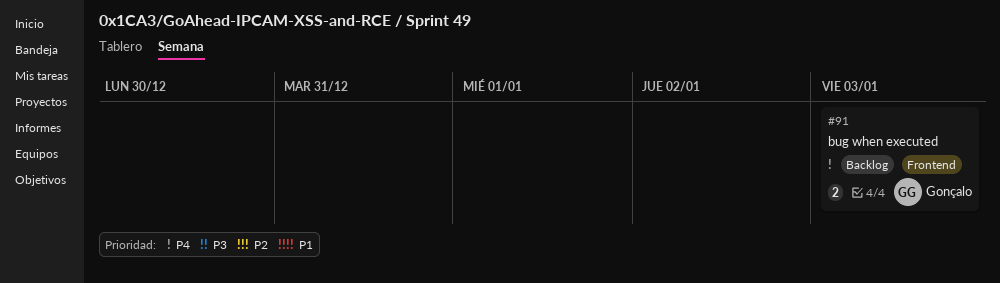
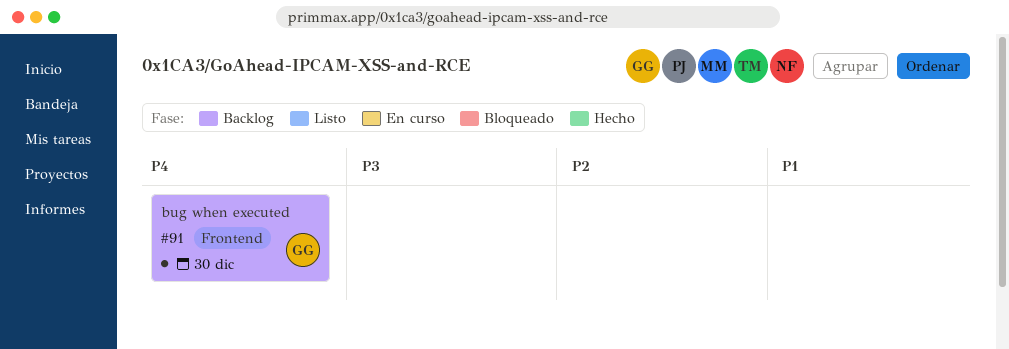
#91, estimate: 2 -> 1
#91, due: Jan 3 -> Dec 30

